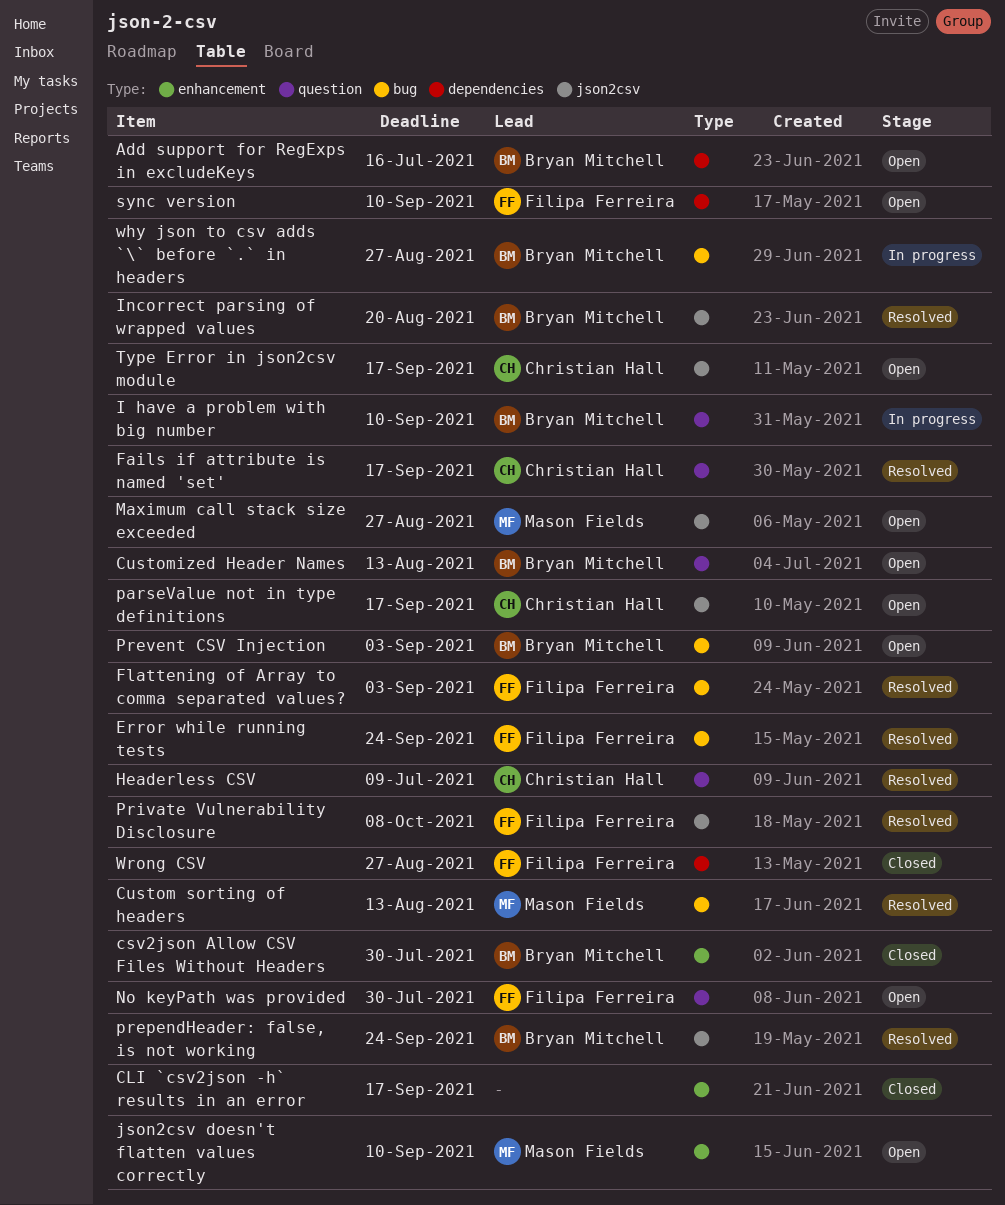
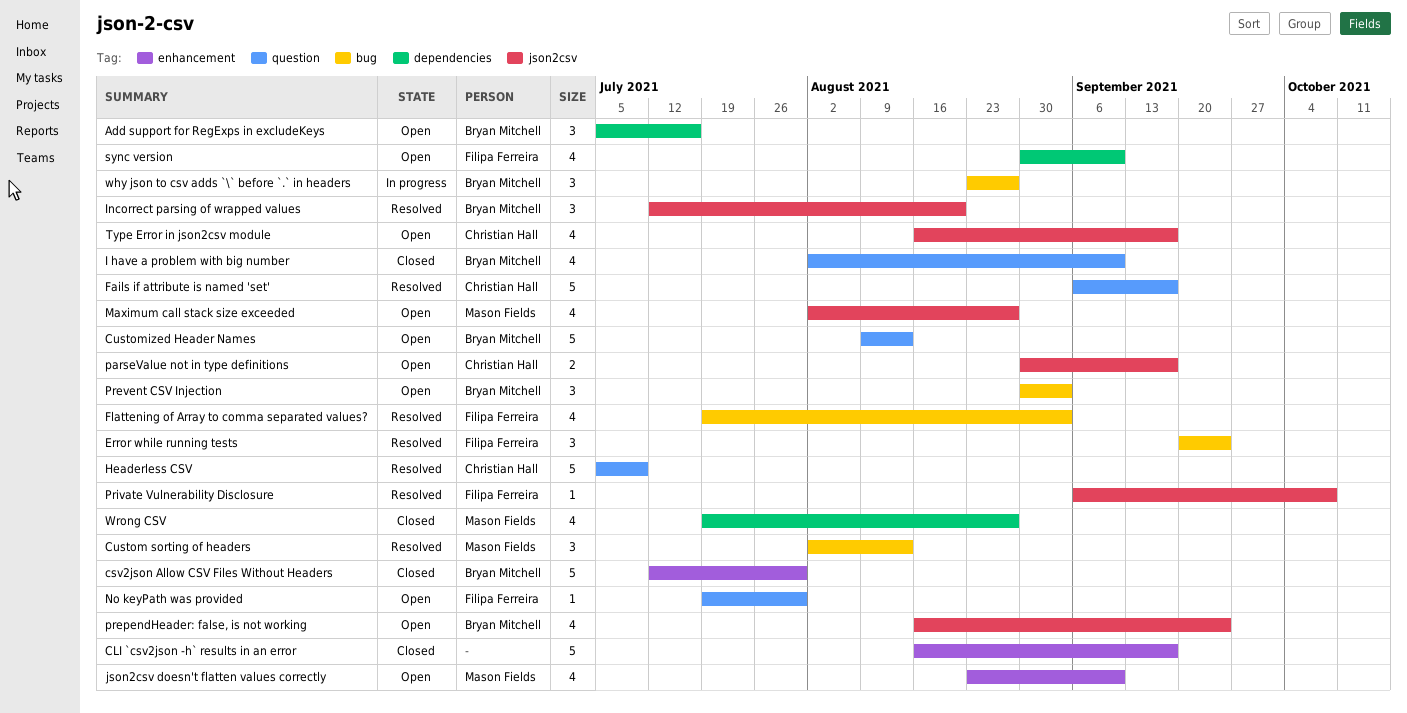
I have a problem with big number, status: In progress -> Closed
prependHeader: false, is not working, status: Resolved -> Open
Wrong CSV, owner: Filipa Ferreira -> Mason Fields

